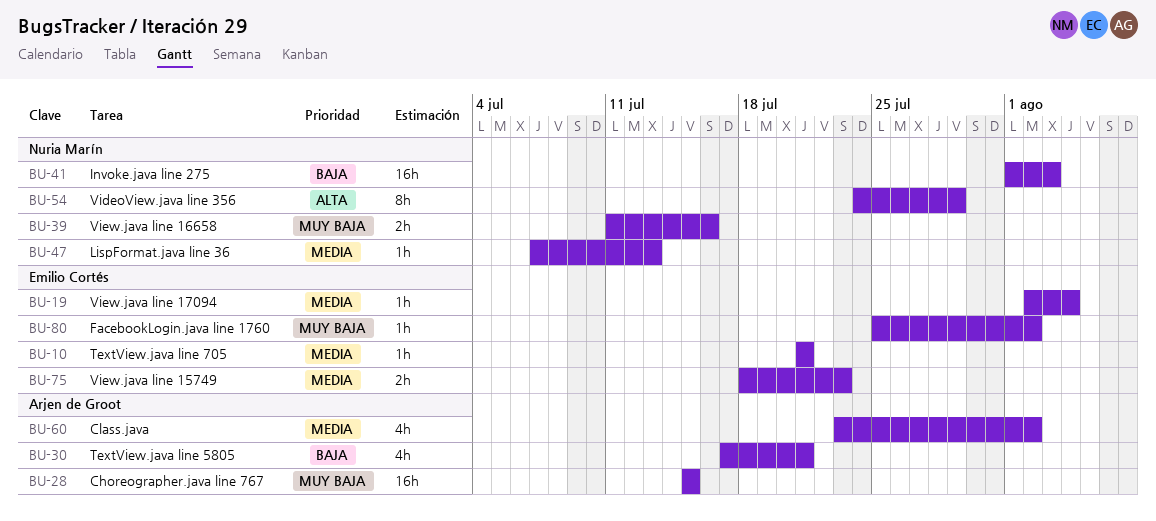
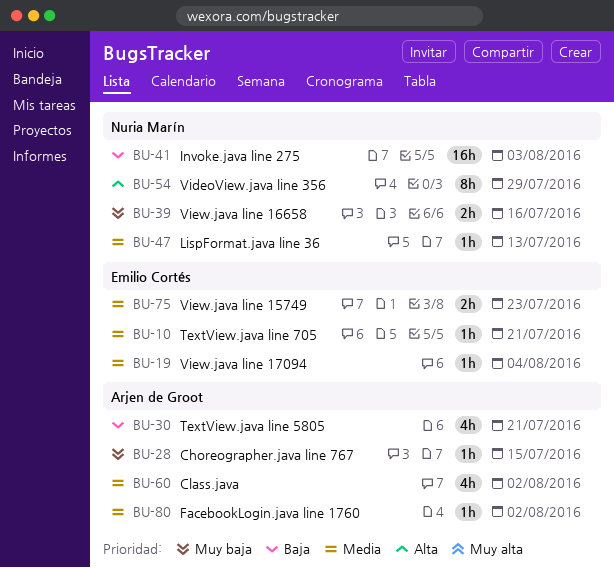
BU-28, estimate: 16h -> 1h
BU-80, owner: Emilio Cortés -> Arjen de Groot
BU-80, priority: Muy baja -> Media

